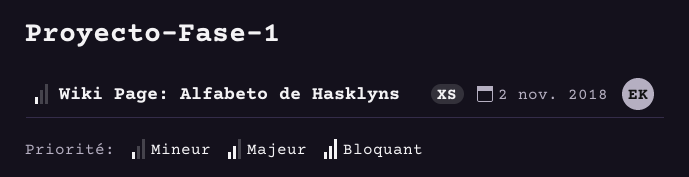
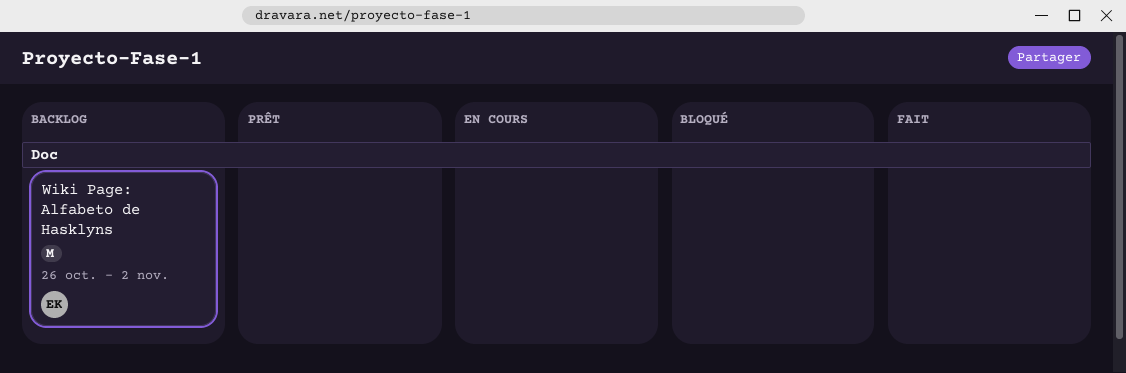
Wiki Page: Alfabeto de Hasklyns, estimate: XS -> M

